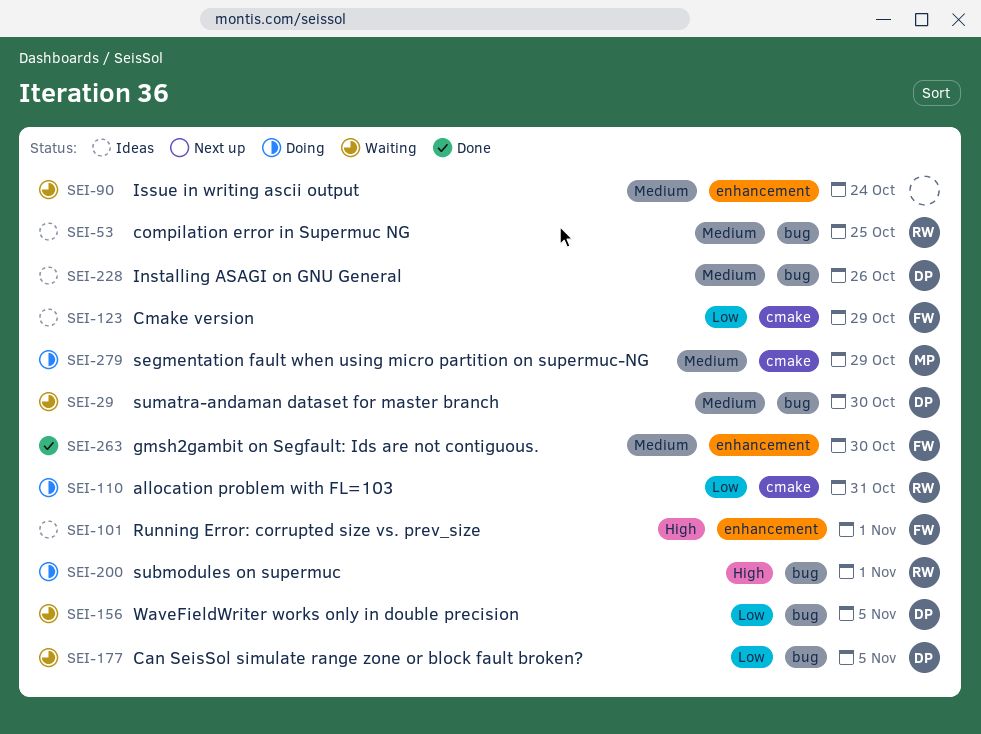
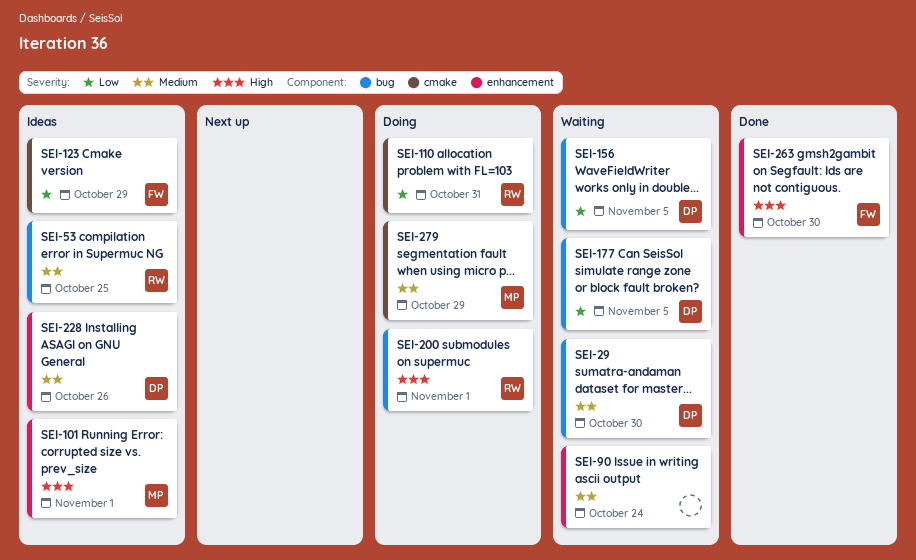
SEI-101, owner: FW -> MP
SEI-228, label: bug -> enhancement
SEI-263, priority: Medium -> High

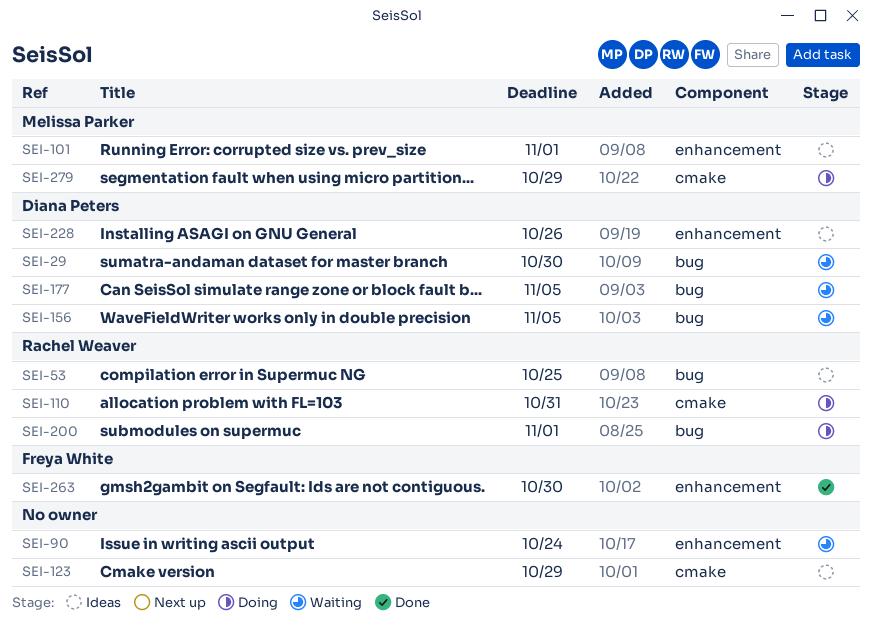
SEI-123, owner: Freya White -> none

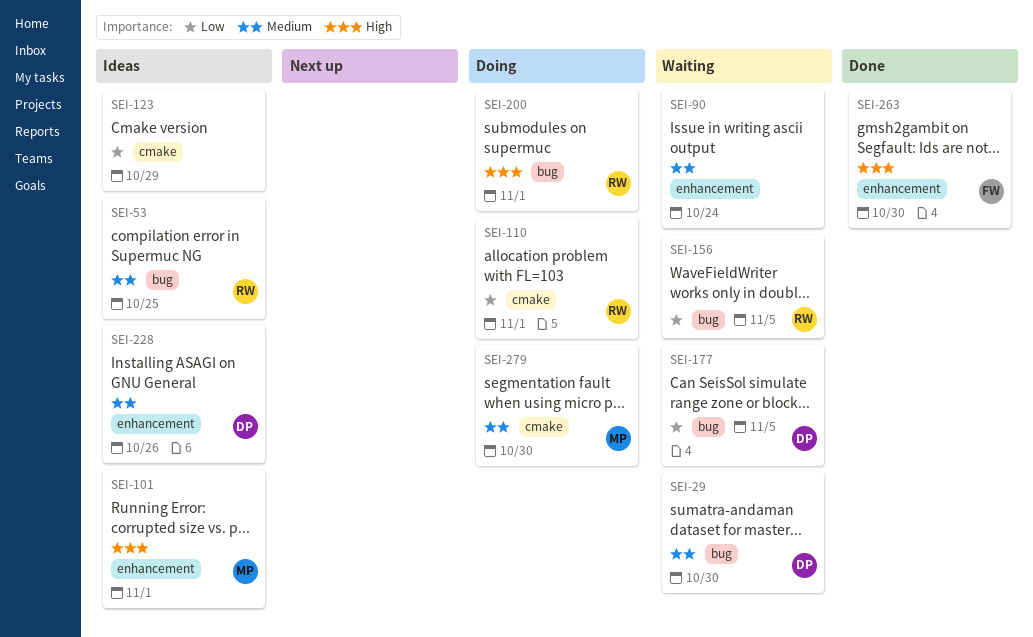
SEI-110, due: Oct 31 -> Nov 1
SEI-156, owner: Diana Peters -> Rachel Weaver
SEI-279, due: Oct 29 -> Oct 30

